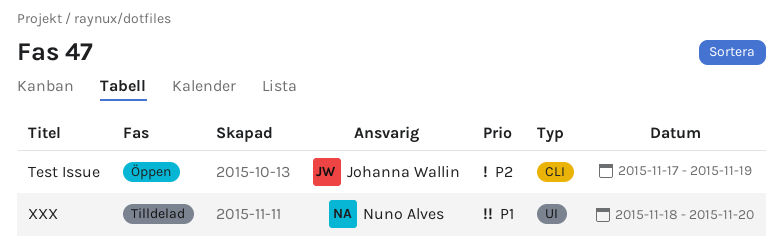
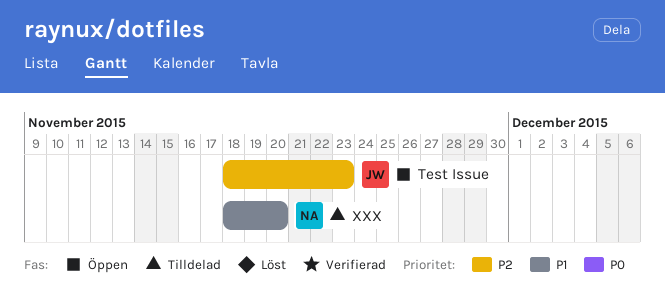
Test Issue, start: Nov 17 -> Nov 18
Test Issue, due: Nov 19 -> Nov 23

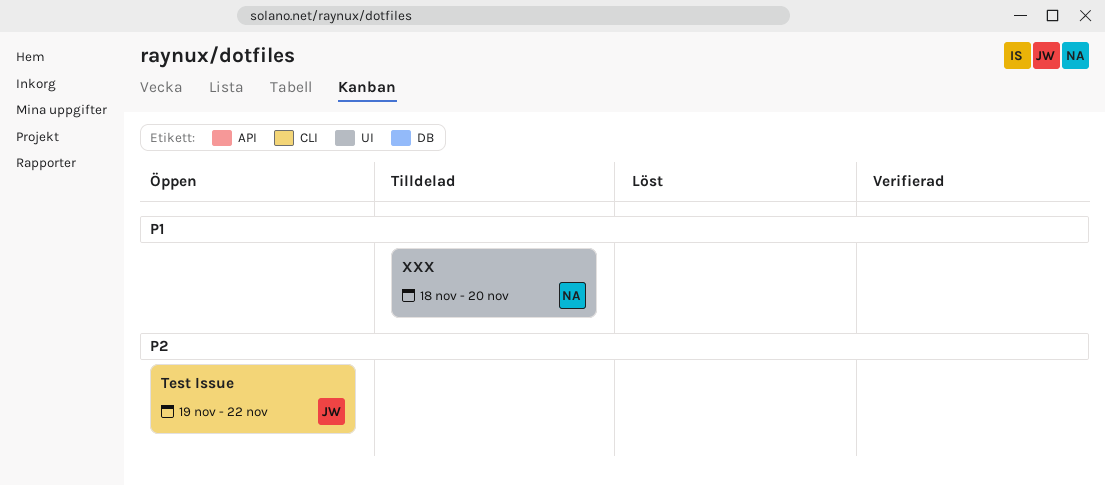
Test Issue, start: Nov 18 -> Nov 19
Test Issue, due: Nov 23 -> Nov 22

